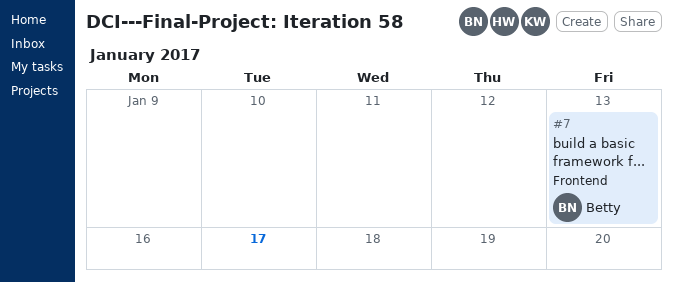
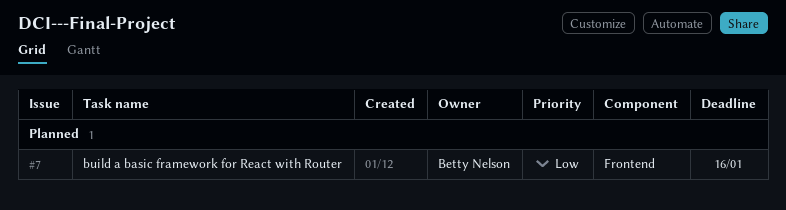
#7, due: Jan 13 -> Jan 16

